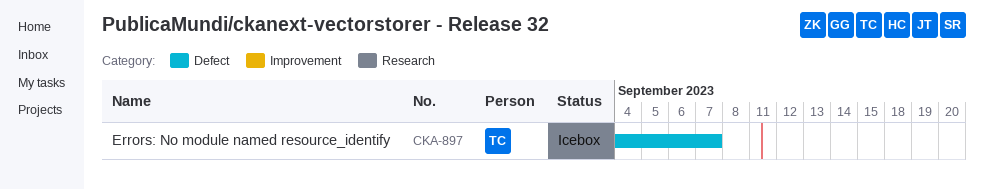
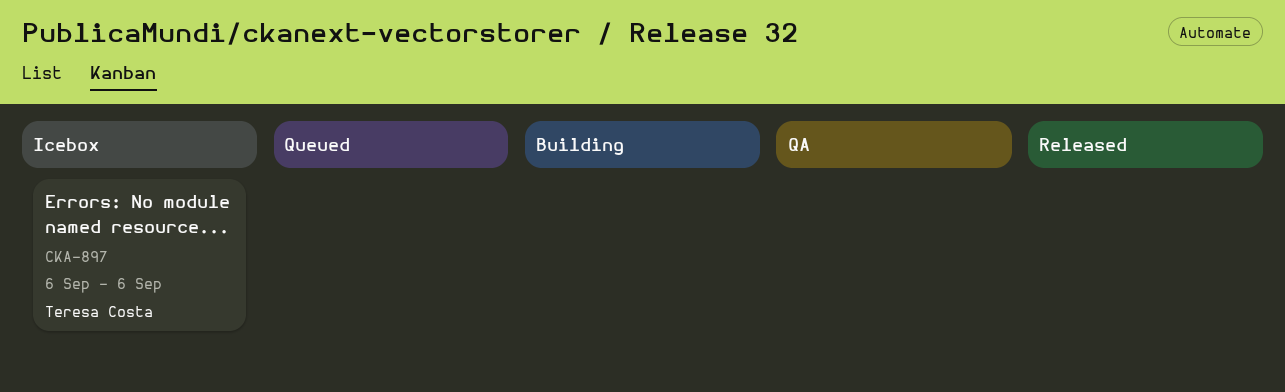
CKA-897, start: Sep 4 -> Sep 6
CKA-897, due: Sep 7 -> Sep 6

